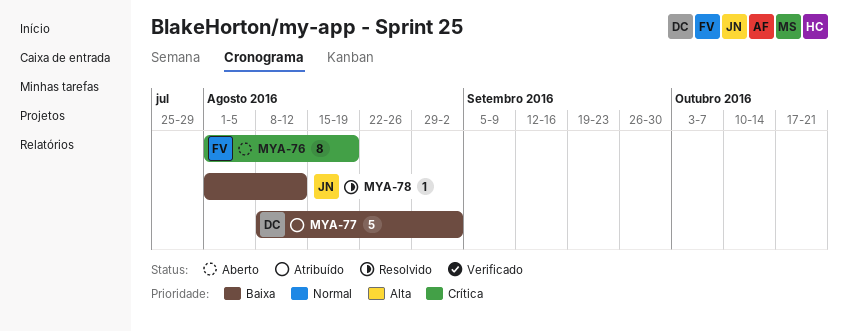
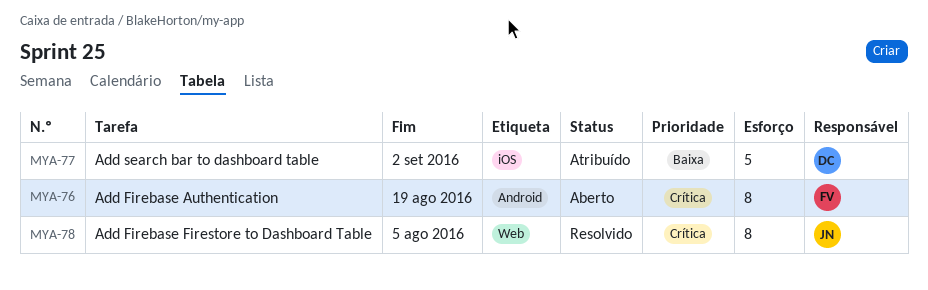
MYA-78, priority: Baixa -> Crítica
MYA-78, estimate: 1 -> 8
MYA-78, due: Aug 12 -> Aug 5

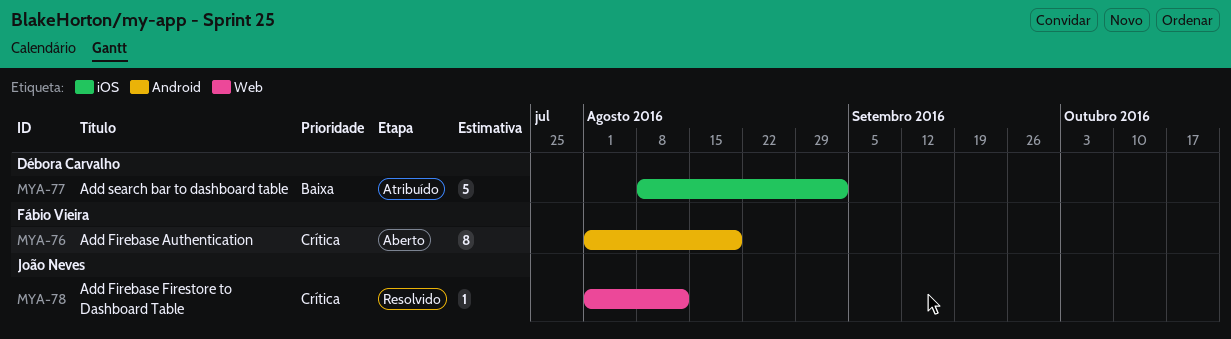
MYA-78, estimate: 8 -> 1
MYA-78, due: Aug 5 -> Aug 12

